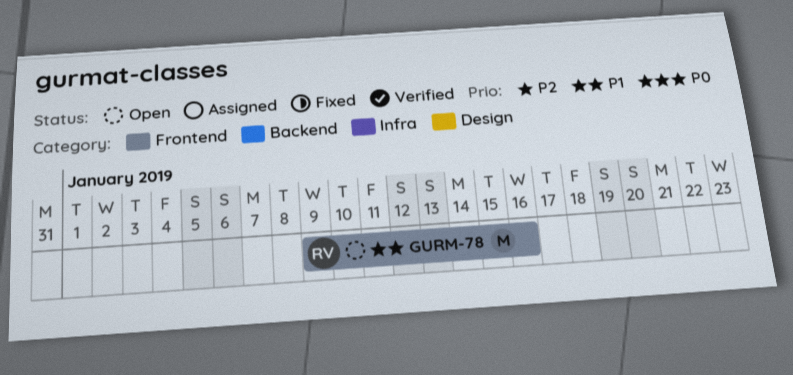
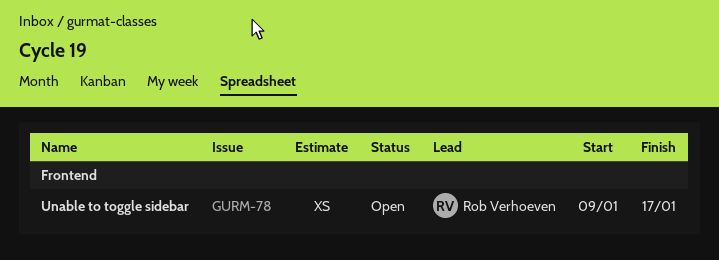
GURM-78, estimate: M -> XS
GURM-78, due: Jan 16 -> Jan 17

